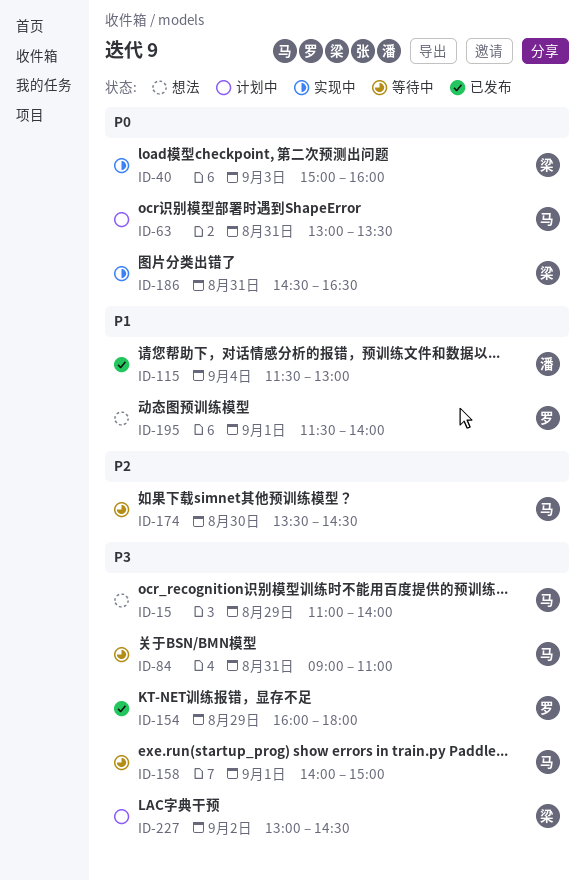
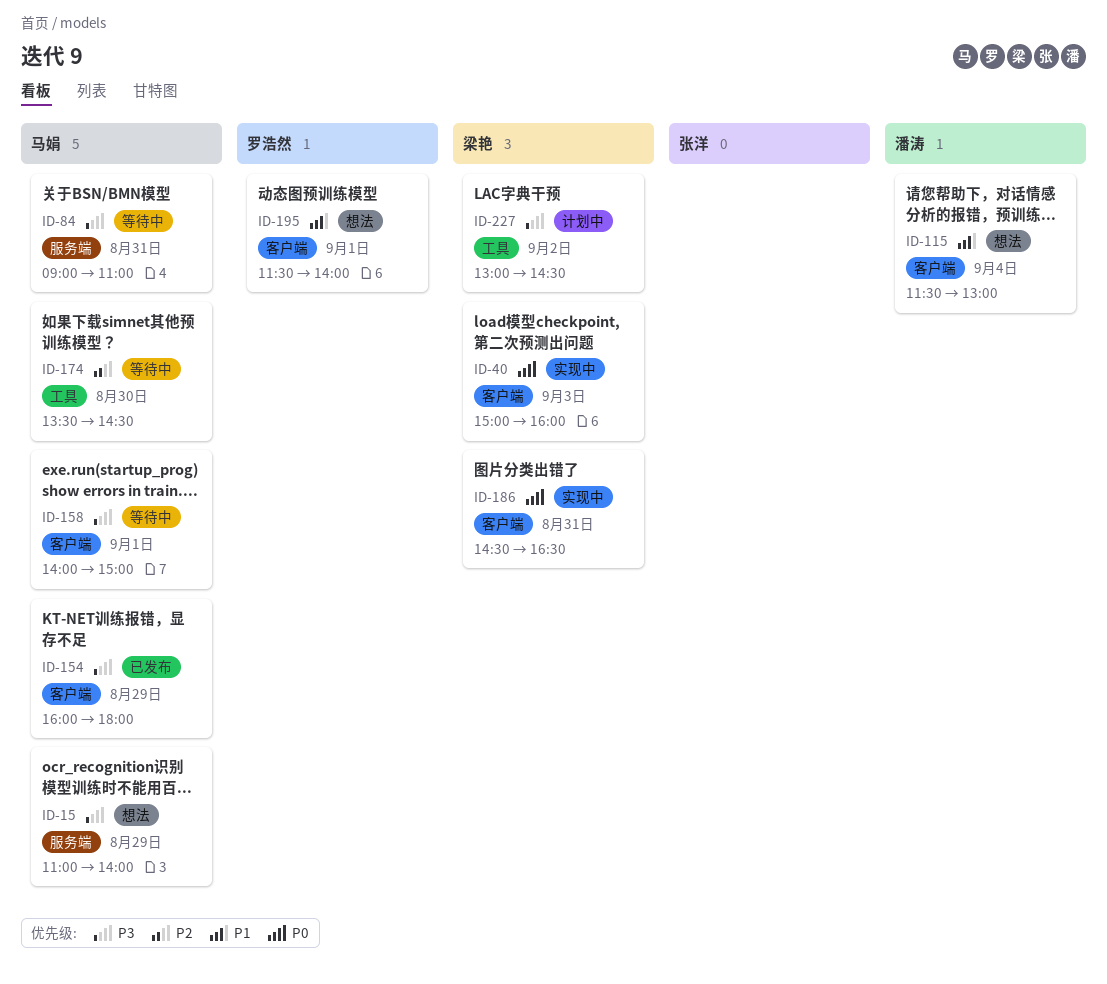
ID-63: present -> none
ID-115, status: 已发布 -> 想法
ID-154, owner: 罗浩然 -> 马娟

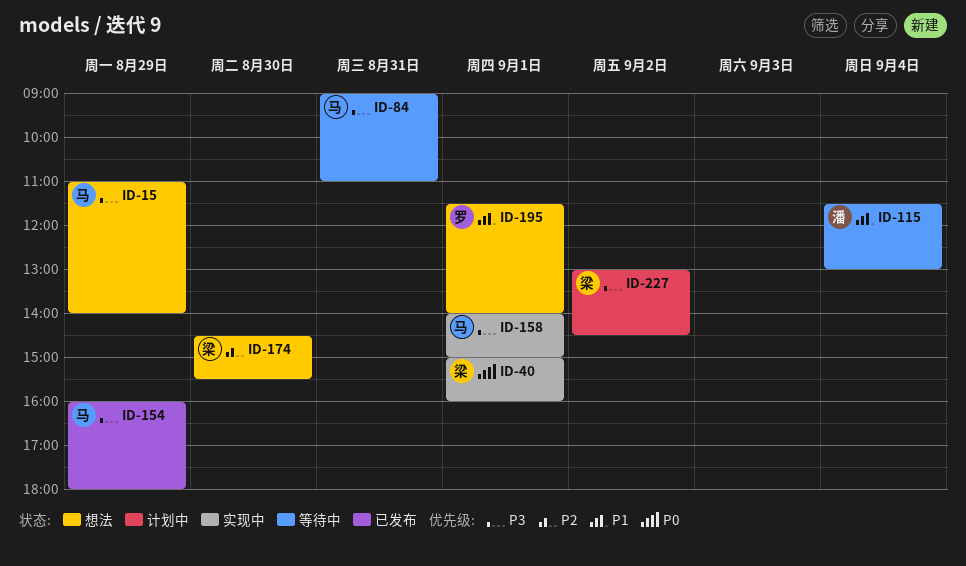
ID-40, day: Sep 3 -> Sep 1
ID-115, status: 想法 -> 等待中
ID-158, status: 等待中 -> 实现中
ID-174, status: 等待中 -> 想法
ID-174, owner: 马娟 -> 梁艳
ID-174, begins: 13:30 -> 14:30
ID-174, ends: 14:30 -> 15:30
ID-186: present -> none

